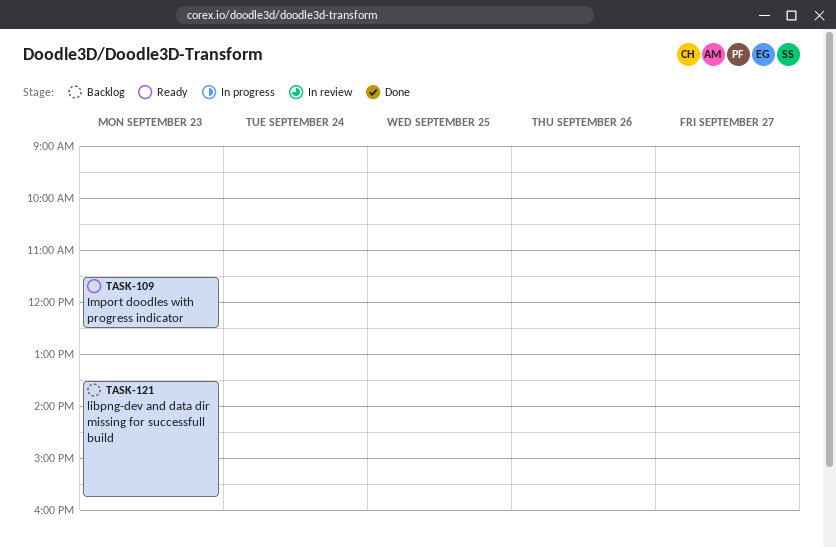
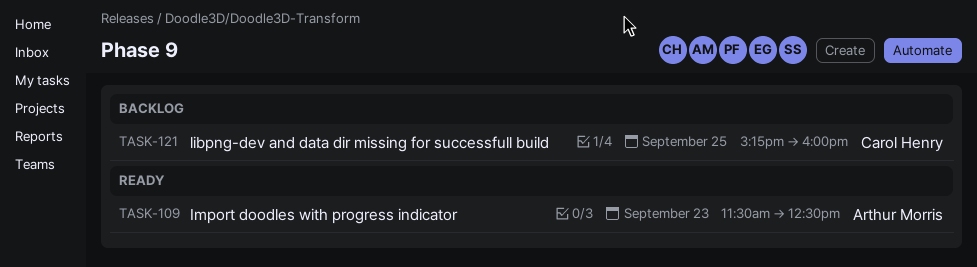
TASK-121, day: Sep 23 -> Sep 25
TASK-121, begins: 13:30 -> 15:15
TASK-121, ends: 15:45 -> 16:00

